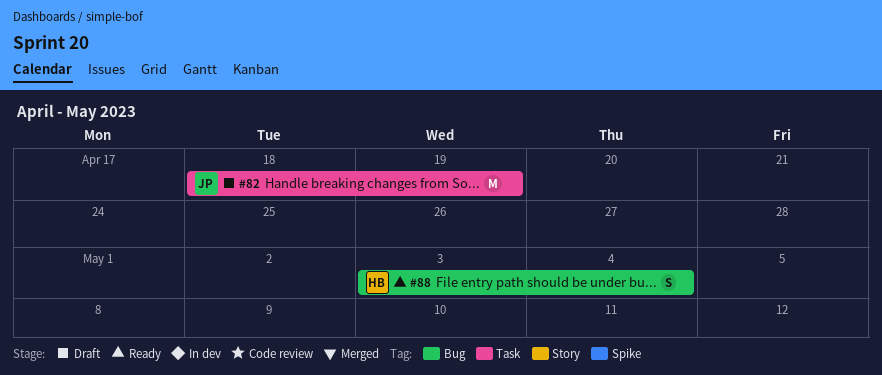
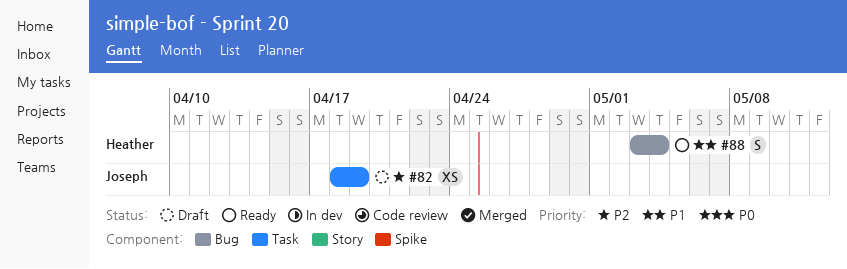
#82, estimate: M -> XS

